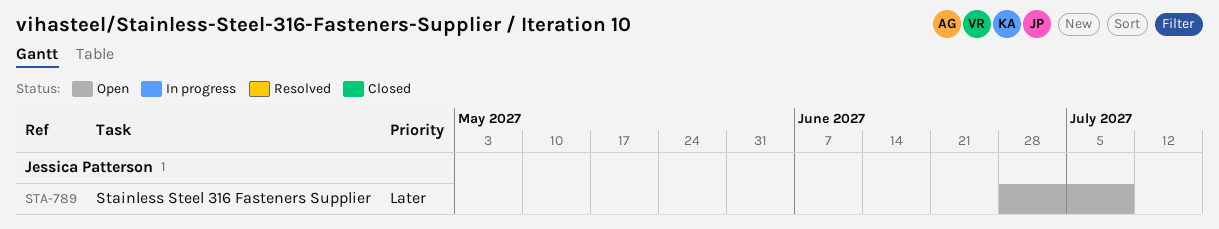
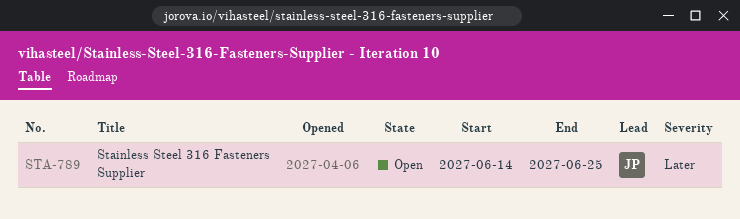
STA-789, start: Jun 28 -> Jun 14
STA-789, due: Jul 9 -> Jun 25

